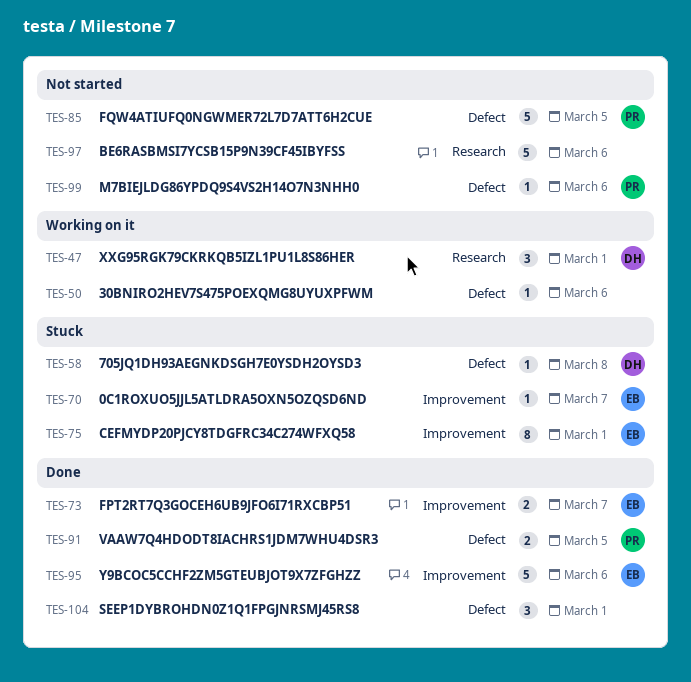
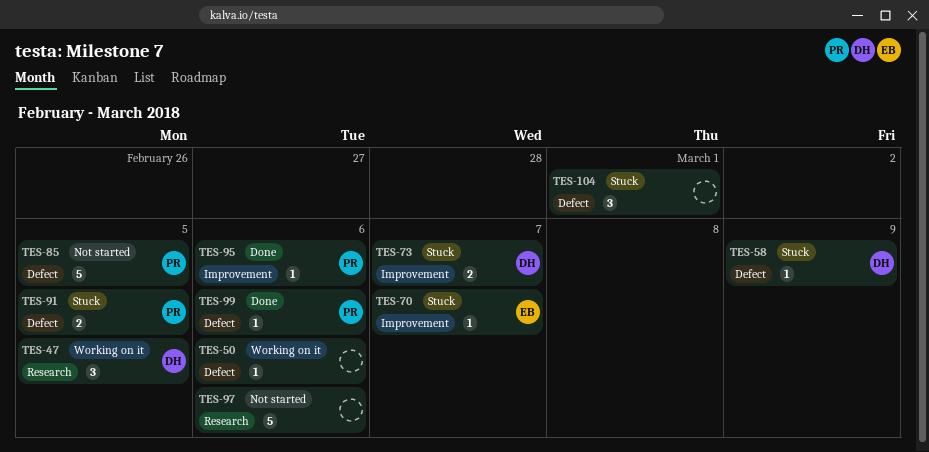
TES-47, due: Mar 1 -> Mar 5
TES-58, due: Mar 8 -> Mar 9
TES-73, status: Done -> Stuck
TES-73, owner: EB -> DH
TES-75: present -> none
TES-91, status: Done -> Stuck
TES-95, owner: EB -> PR
TES-95, estimate: 5 -> 1
TES-99, status: Not started -> Done
TES-104, status: Done -> Stuck

